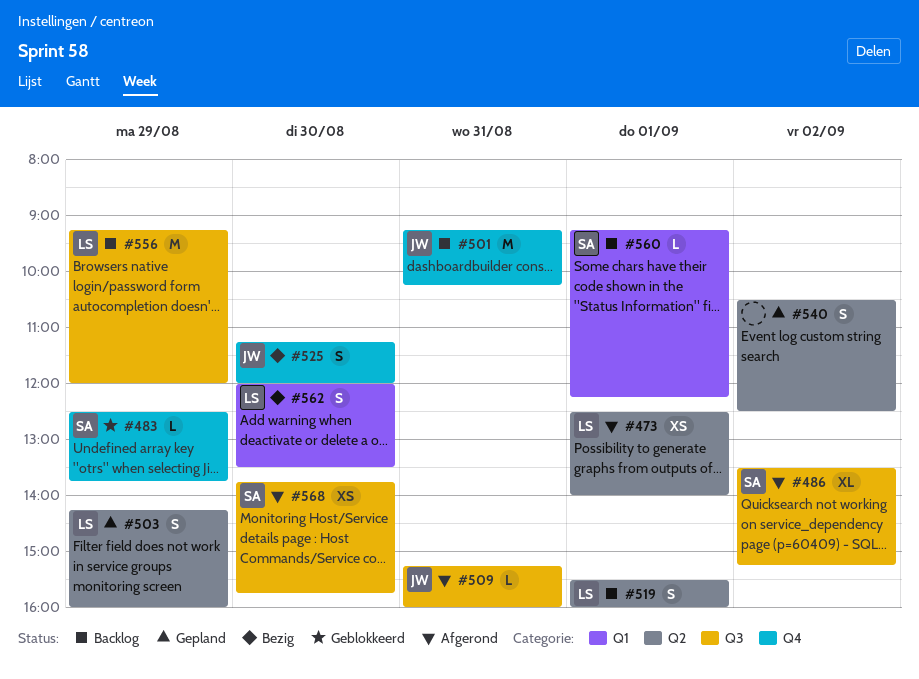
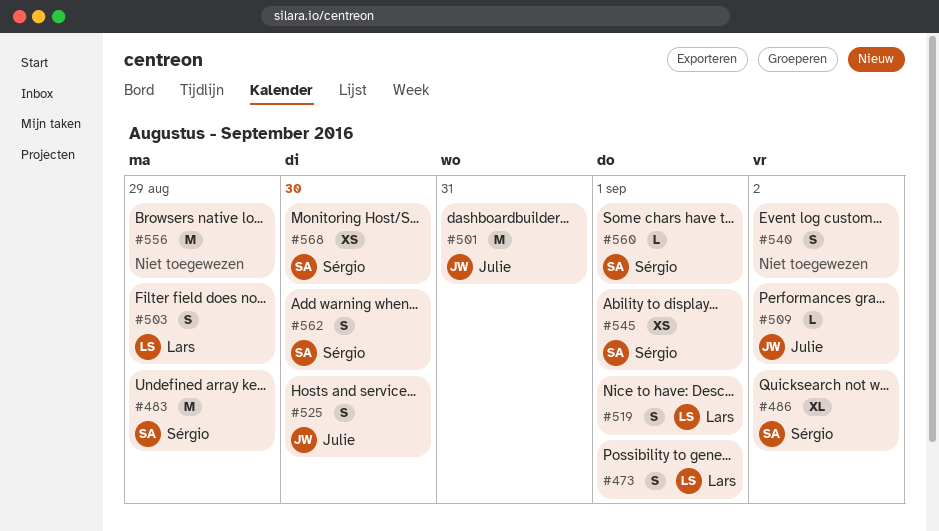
#473, estimate: XS -> S
#483, estimate: L -> M
#509, day: Aug 31 -> Sep 2
#545: none -> present
#556, owner: Lars -> none
#562, owner: Lars -> Sérgio

